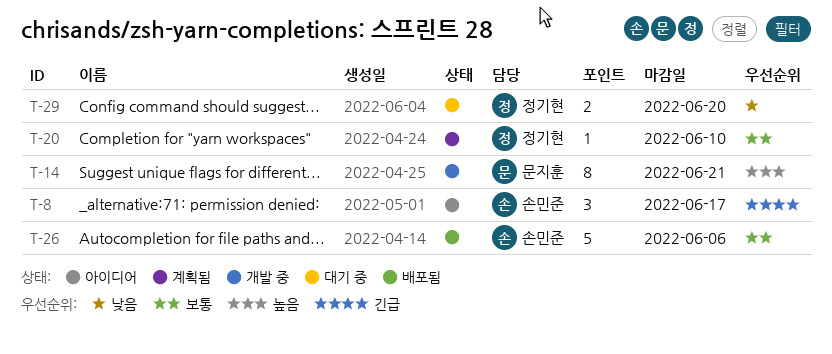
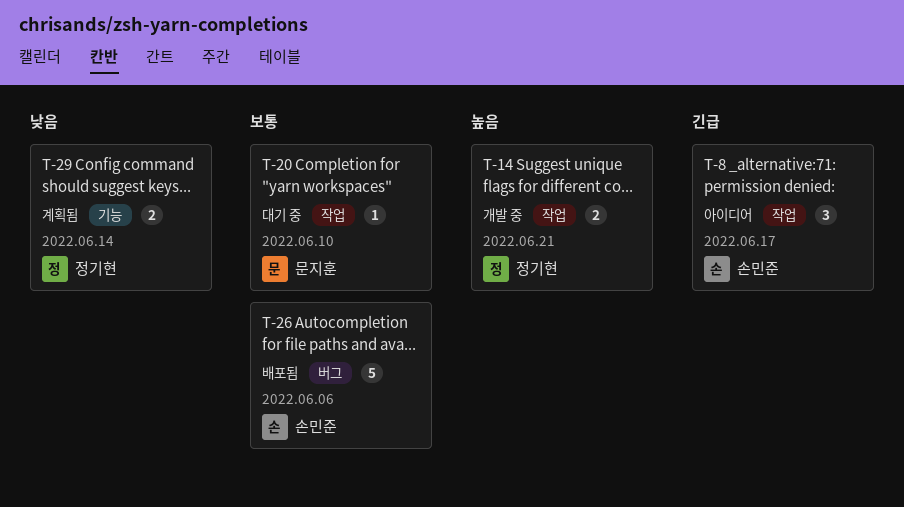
T-14, owner: 문지훈 -> 정기현
T-14, estimate: 8 -> 2
T-20, status: 계획됨 -> 대기 중
T-20, owner: 정기현 -> 문지훈
T-29, status: 대기 중 -> 계획됨
T-29, due: Jun 20 -> Jun 14

